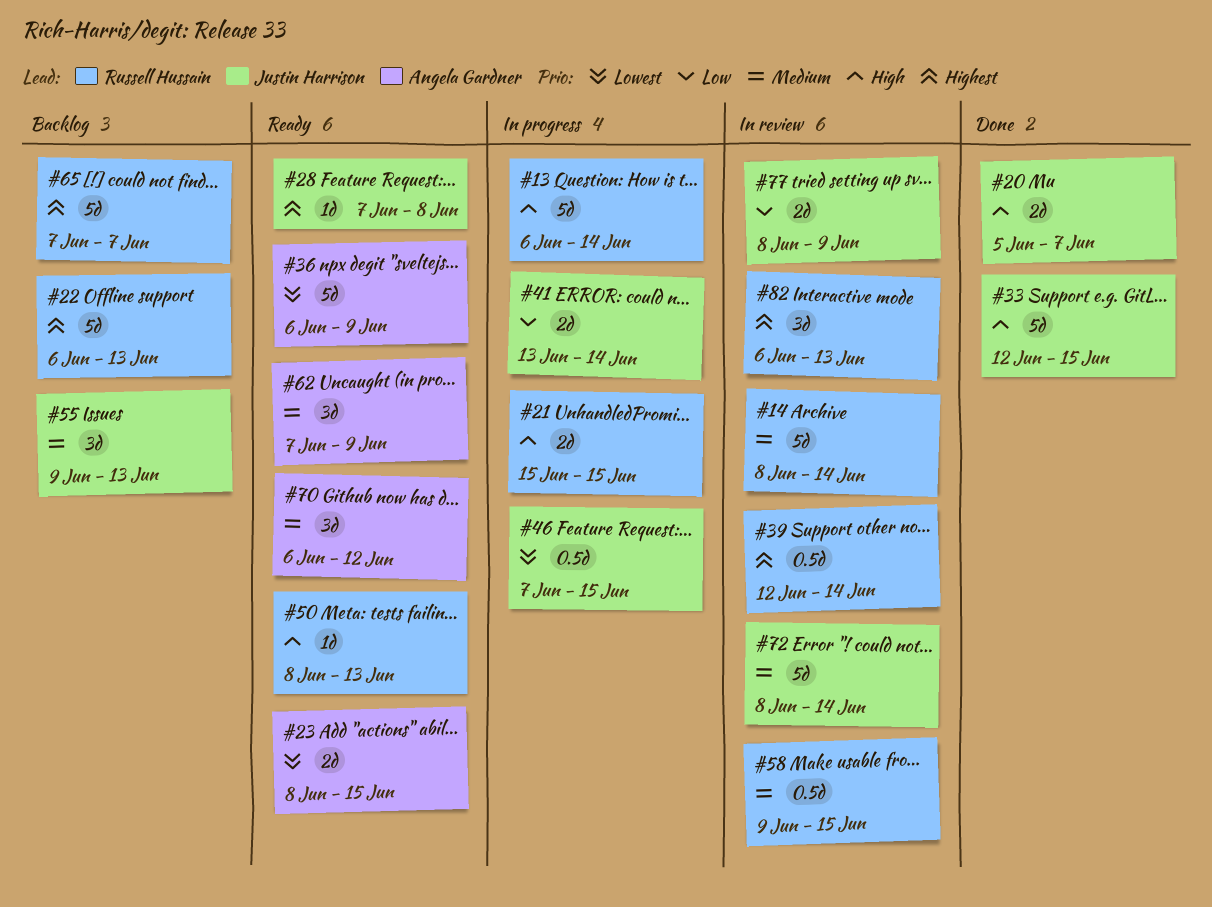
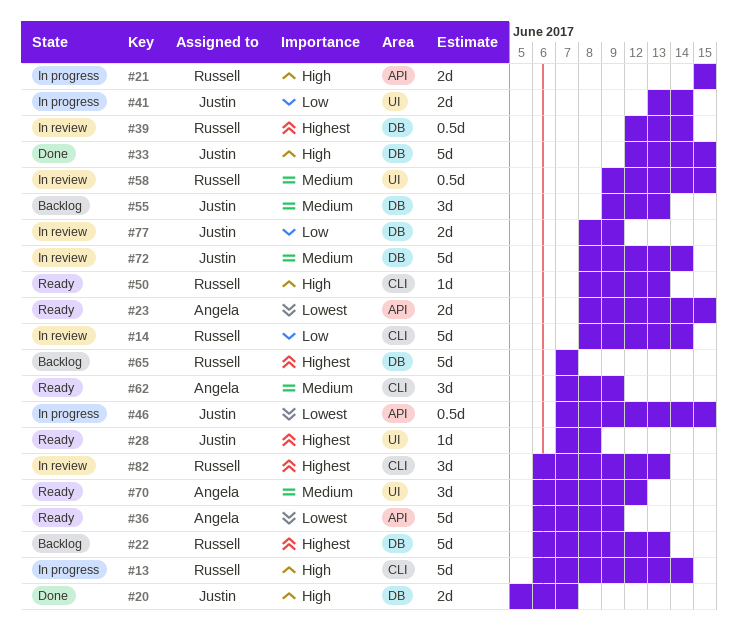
#14, priority: Medium -> Low

